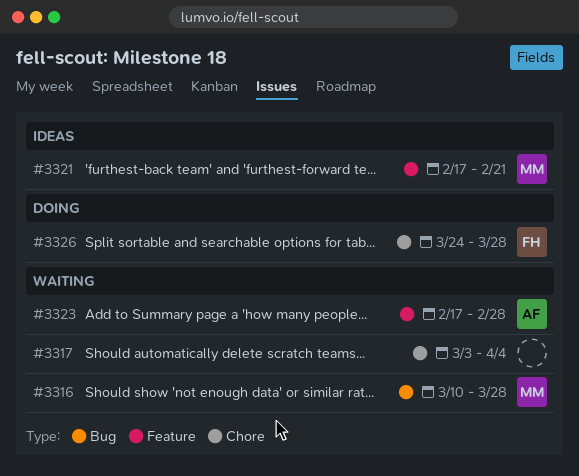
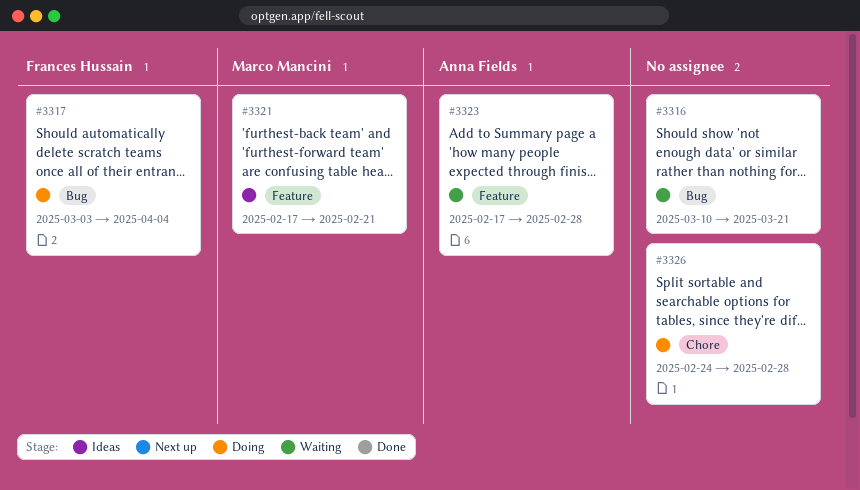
#3316, owner: Marco Mancini -> none
#3316, due: Mar 28 -> Mar 21
#3317, status: Waiting -> Doing
#3317, owner: none -> Frances Hussain
#3317, label: Chore -> Bug
#3326, owner: Frances Hussain -> none
#3326, start: Mar 24 -> Feb 24
#3326, due: Mar 28 -> Feb 28

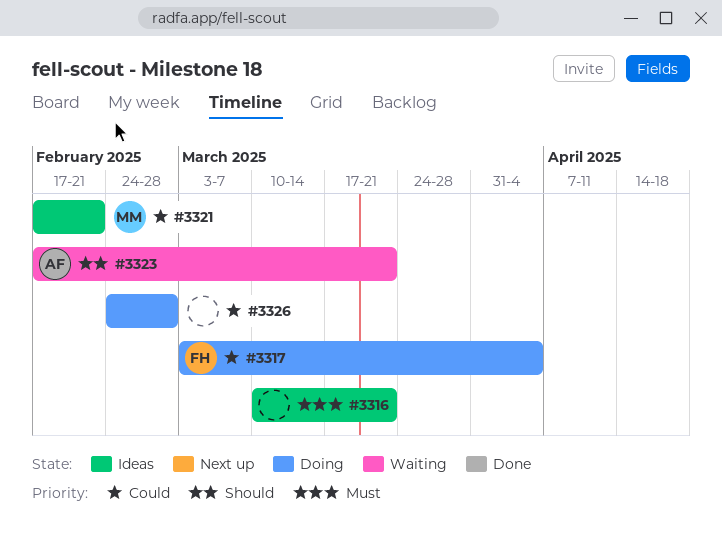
#3316, status: Waiting -> Ideas
#3323, due: Feb 28 -> Mar 21

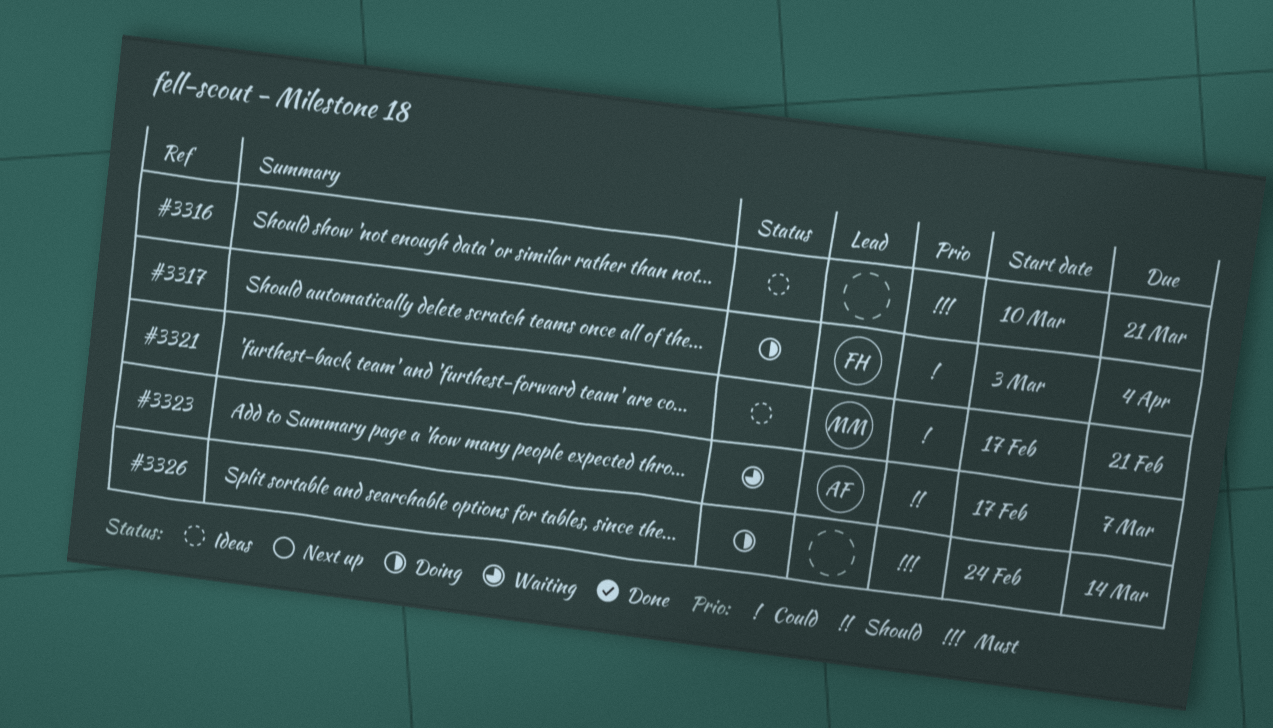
#3323, due: Mar 21 -> Mar 7
#3326, priority: Could -> Must
#3326, due: Feb 28 -> Mar 14

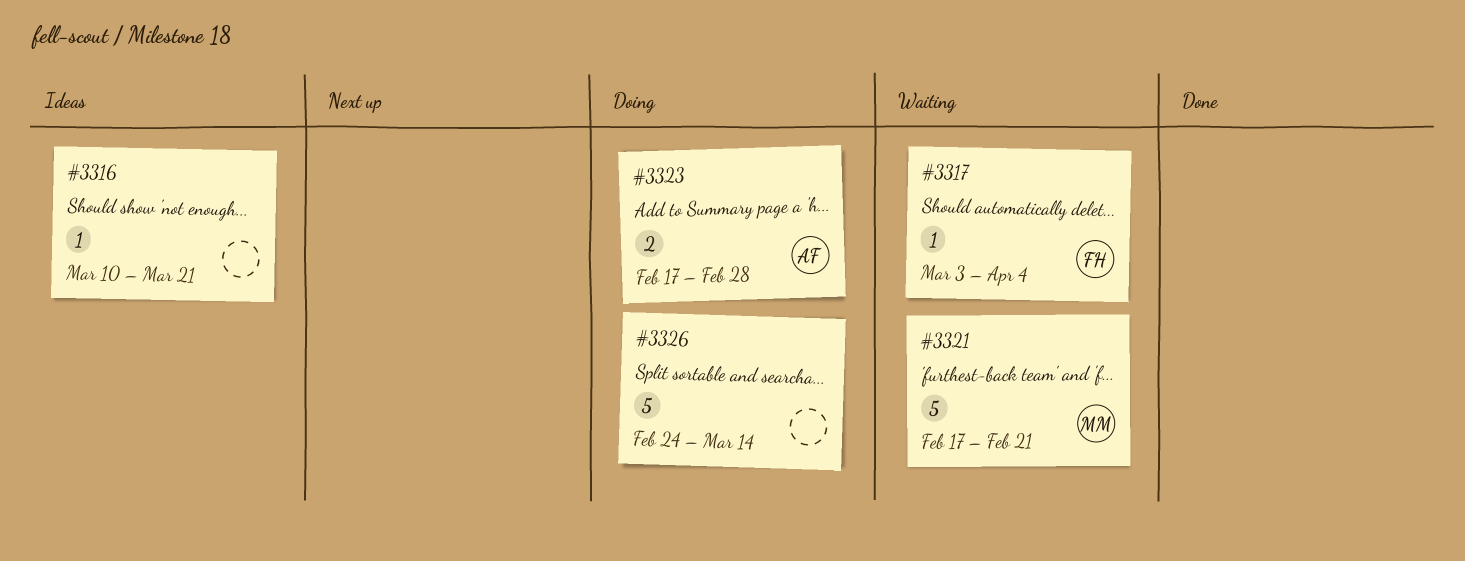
#3317, status: Doing -> Waiting
#3321, status: Ideas -> Waiting
#3323, status: Waiting -> Doing
#3323, due: Mar 7 -> Feb 28

